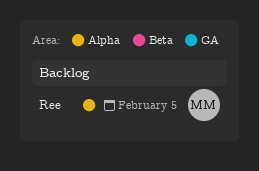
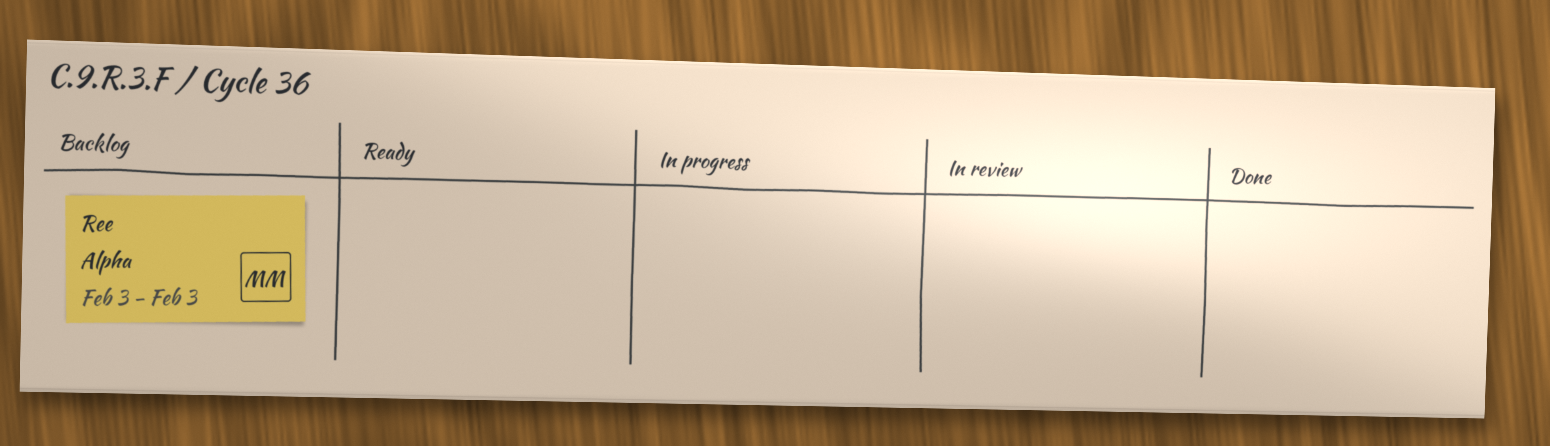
Ree, due: Feb 5 -> Feb 3

